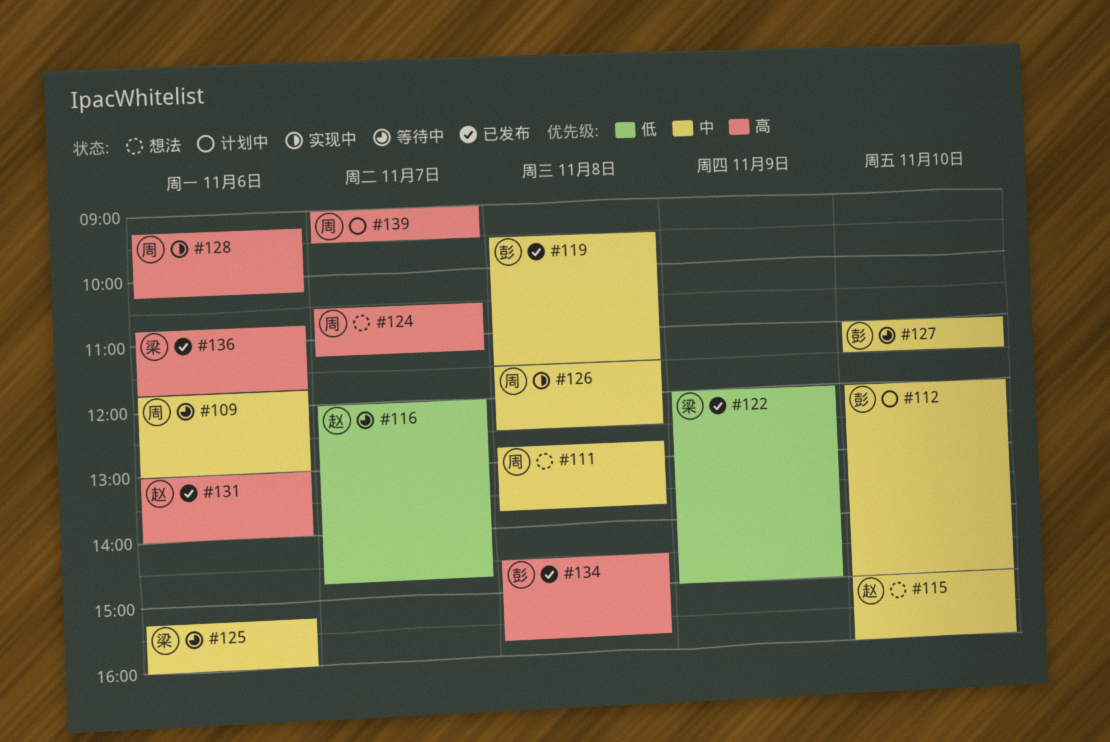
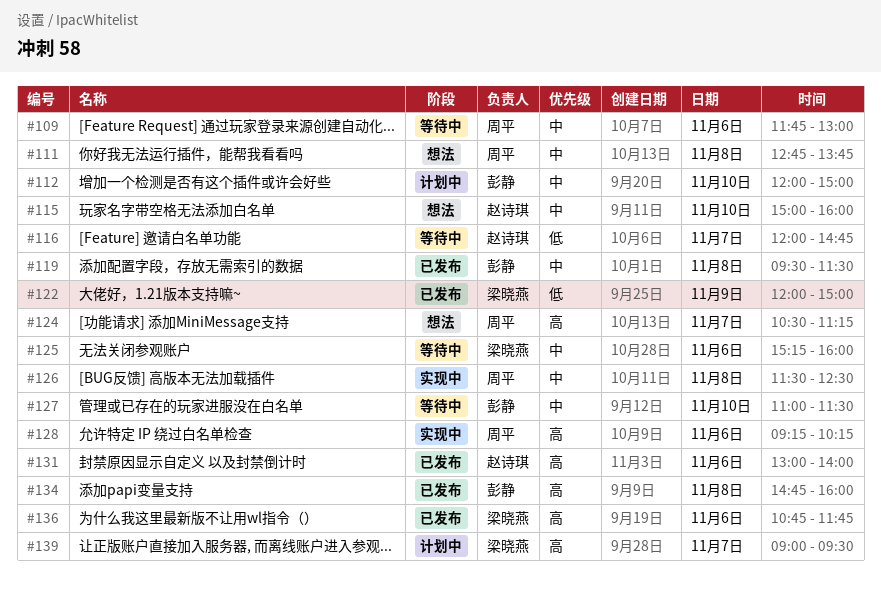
#134, begins: 14:30 -> 14:45
#134, ends: 15:45 -> 16:00
#139, owner: 周平 -> 梁晓燕

